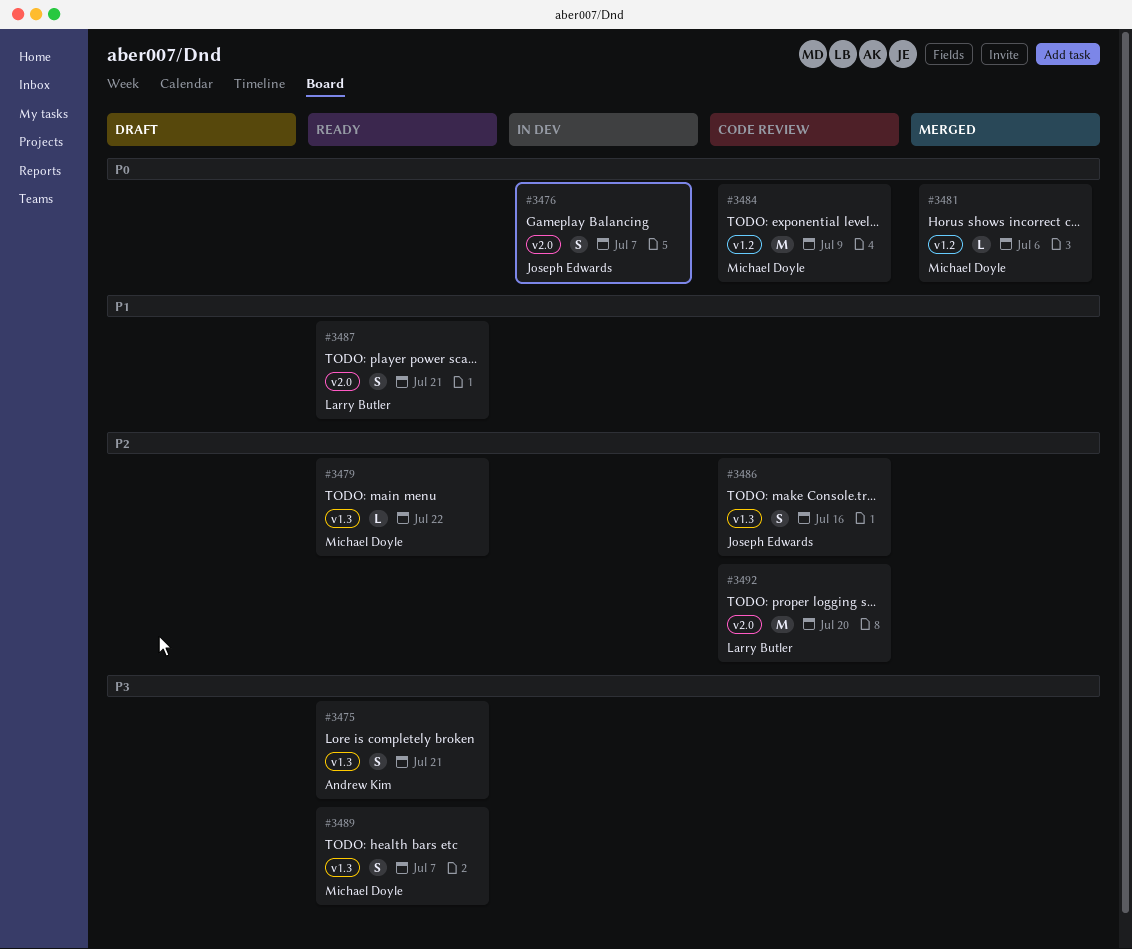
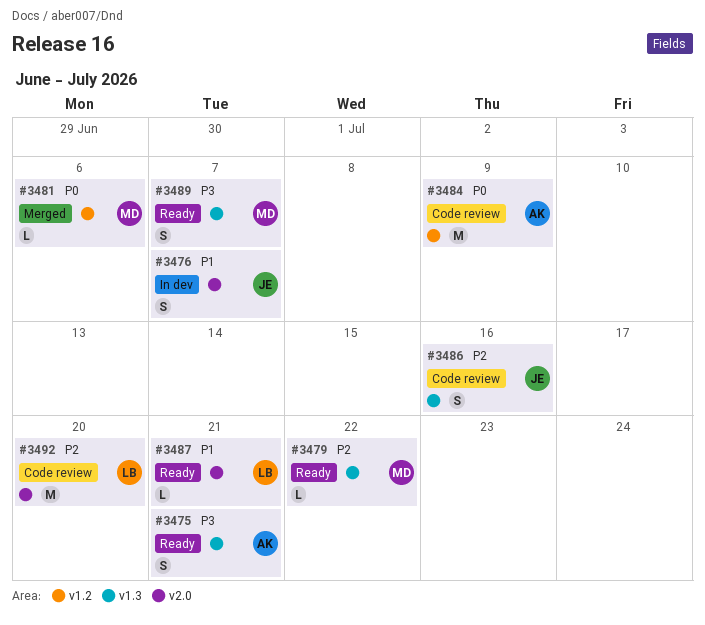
#3476, priority: P0 -> P1
#3484, owner: Michael Doyle -> Andrew Kim
#3487, estimate: S -> L

